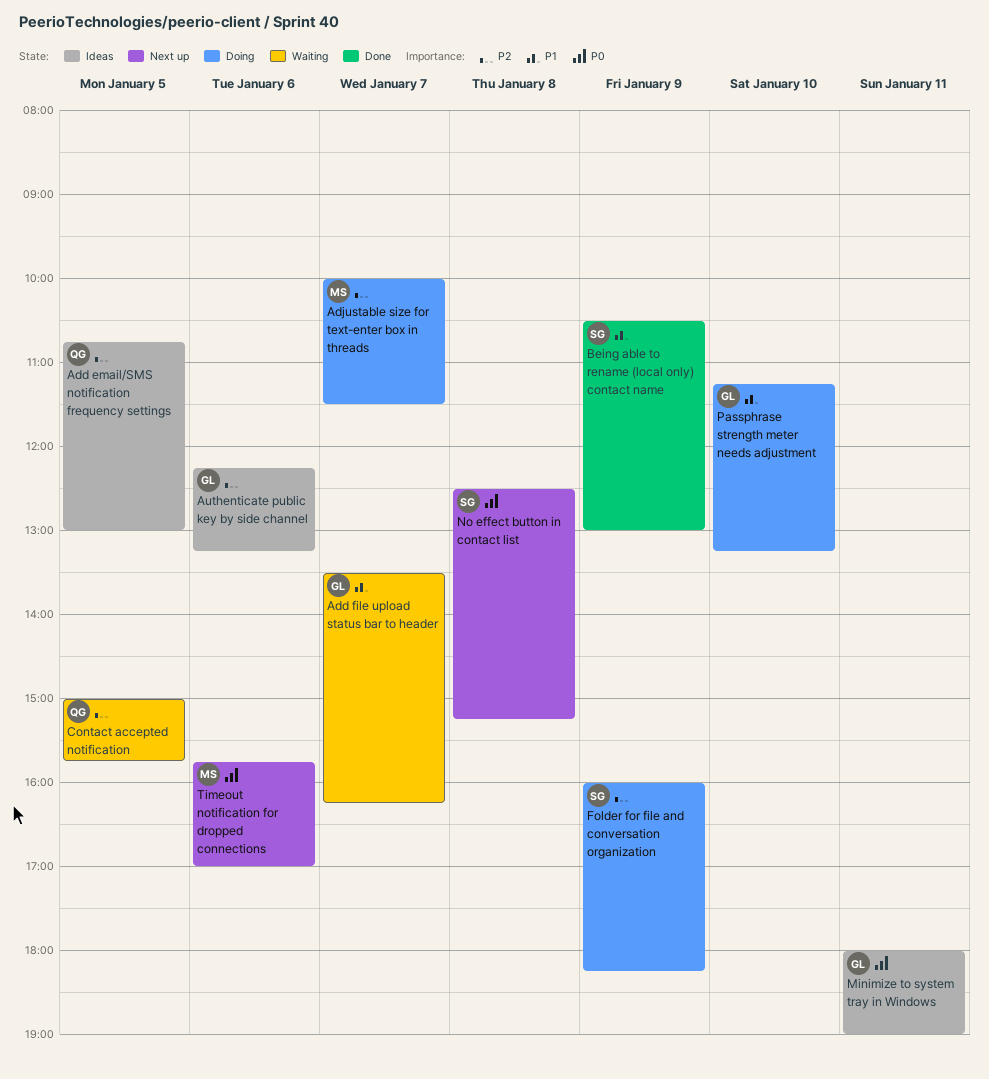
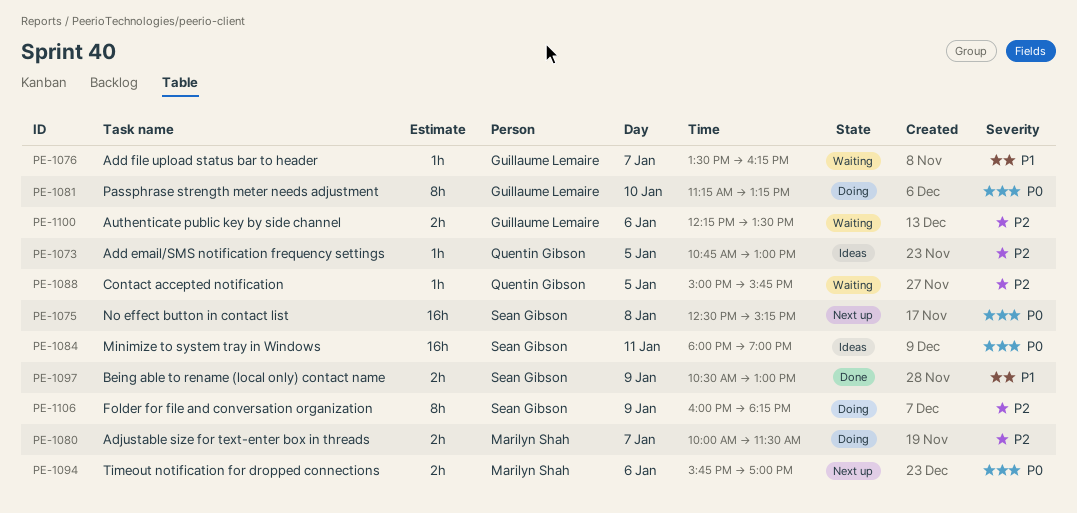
Authenticate public key by side channel, status: Ideas -> Waiting
Authenticate public key by side channel, ends: 13:15 -> 13:30
Minimize to system tray in Windows, owner: Guillaume Lemaire -> Sean Gibson
Passphrase strength meter needs adjustment, priority: P1 -> P0

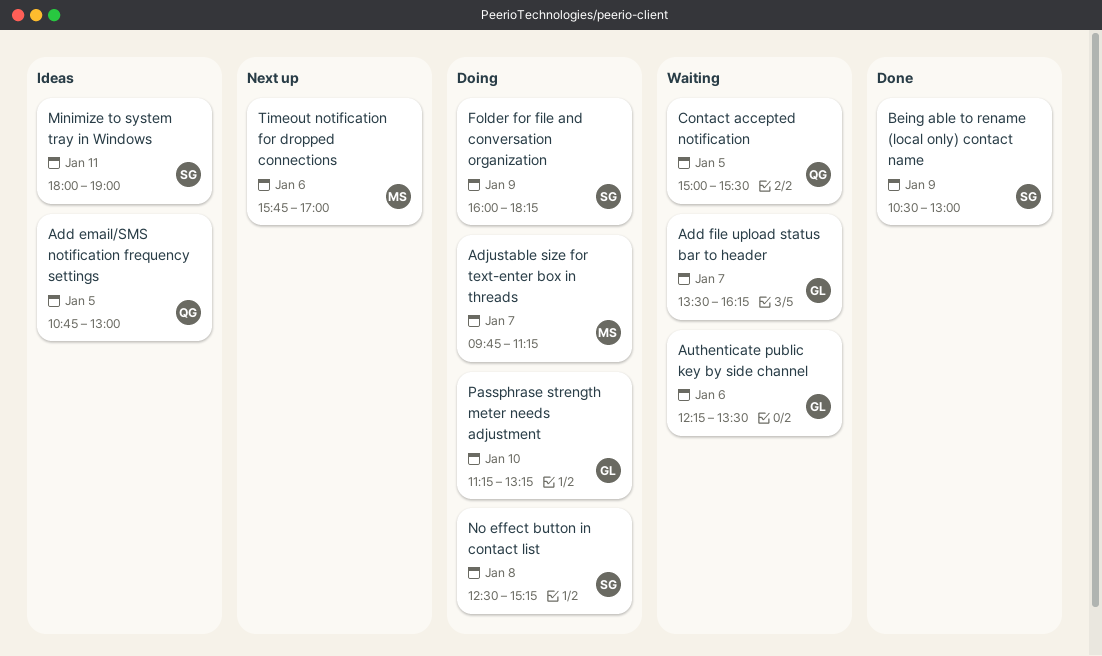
Adjustable size for text-enter box in threads, begins: 10:00 -> 09:45
Adjustable size for text-enter box in threads, ends: 11:30 -> 11:15
Contact accepted notification, ends: 15:45 -> 15:30
No effect button in contact list, status: Next up -> Doing

